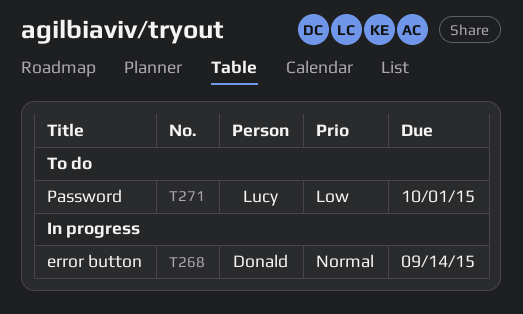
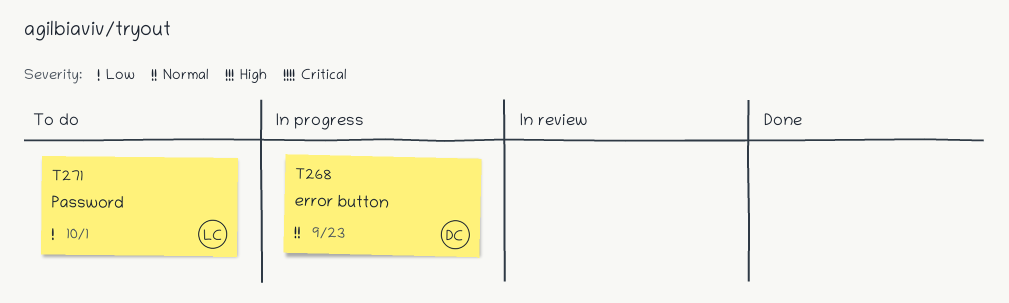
T268, due: Sep 14 -> Sep 23

